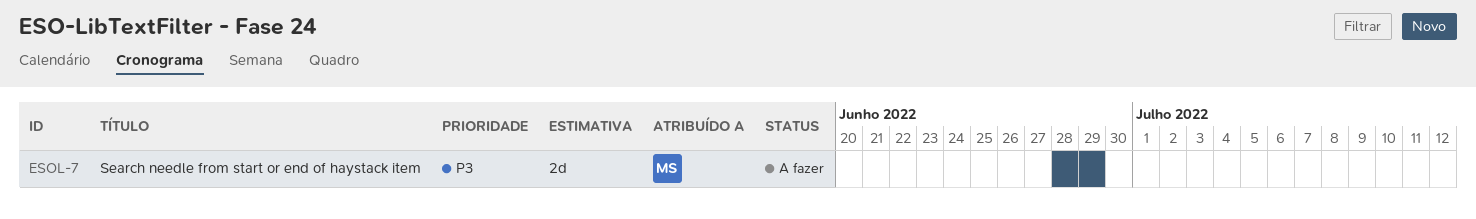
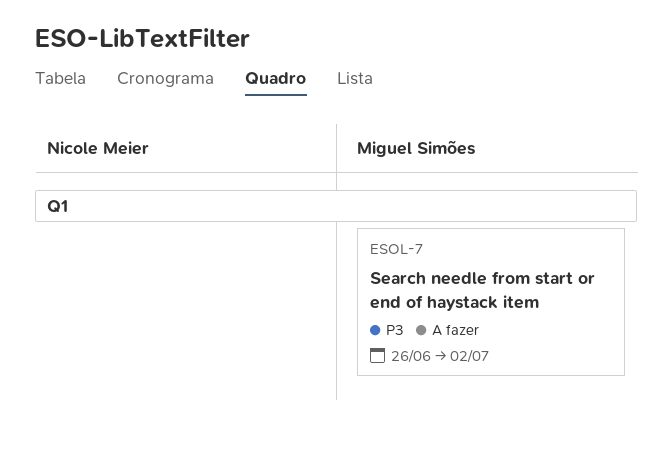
ESOL-7, start: Jun 28 -> Jun 26
ESOL-7, due: Jun 29 -> Jul 2

